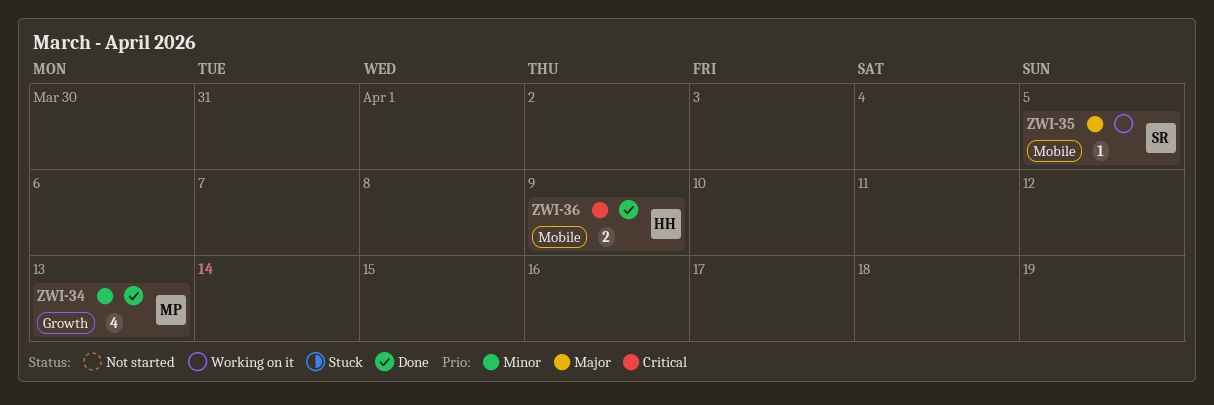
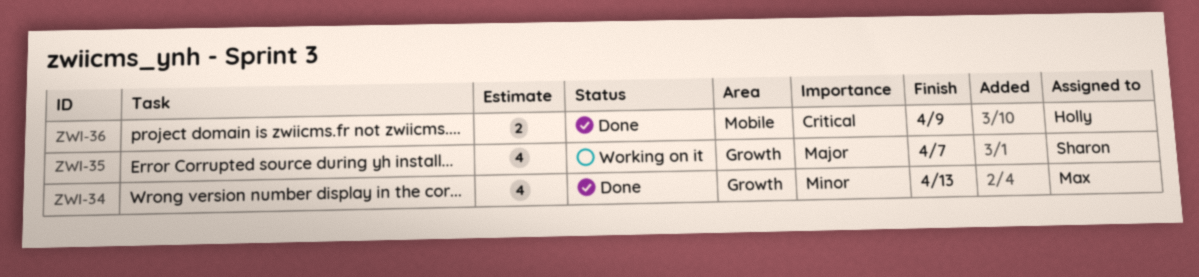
ZWI-35, label: Mobile -> Growth
ZWI-35, estimate: 1 -> 4
ZWI-35, due: Apr 5 -> Apr 7

